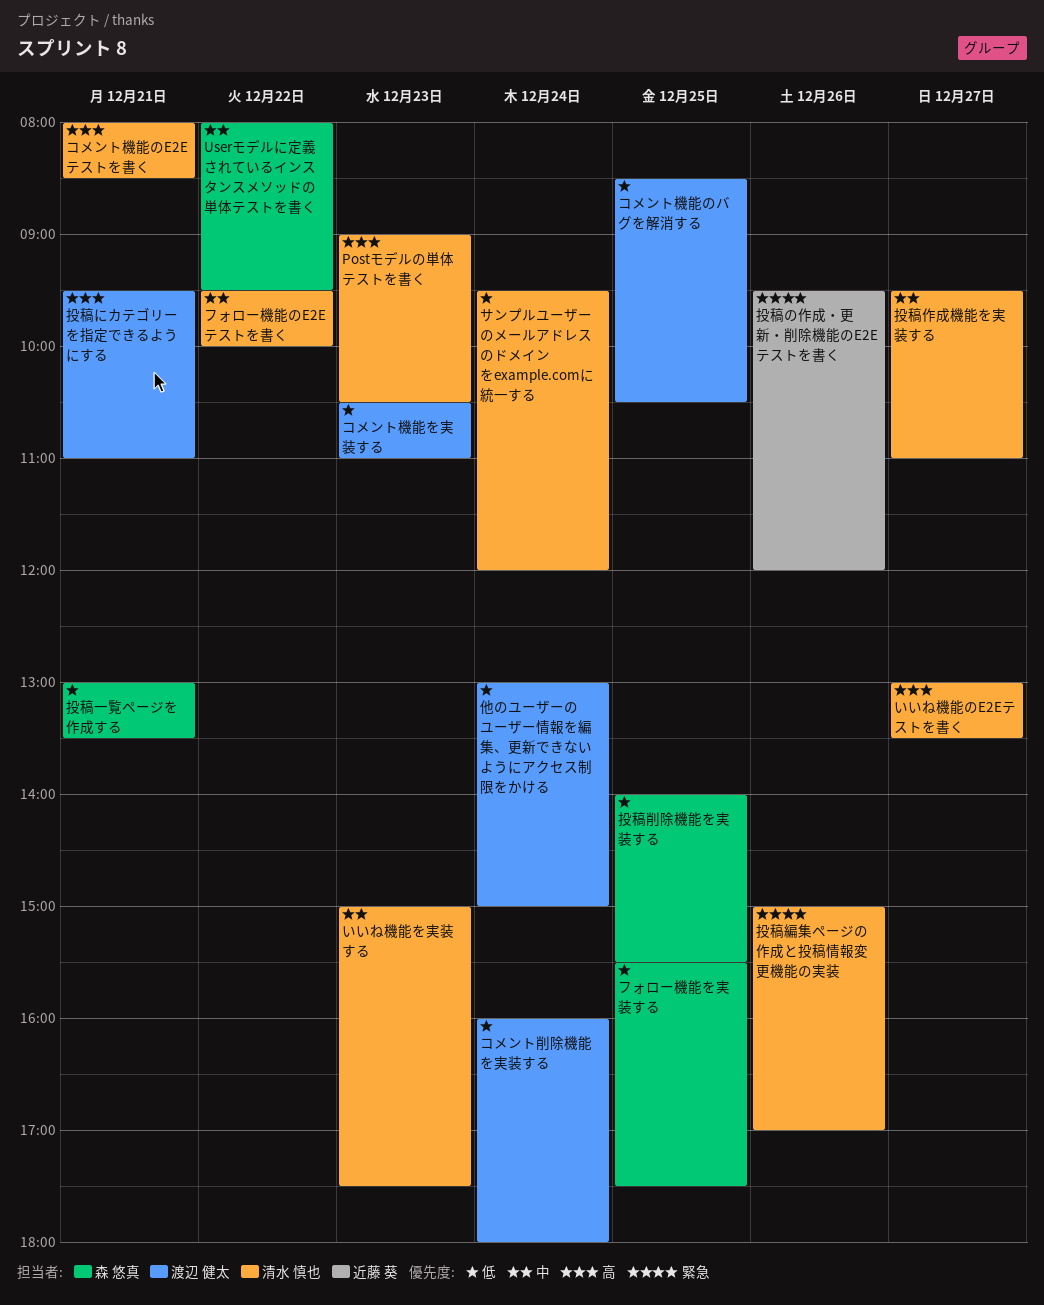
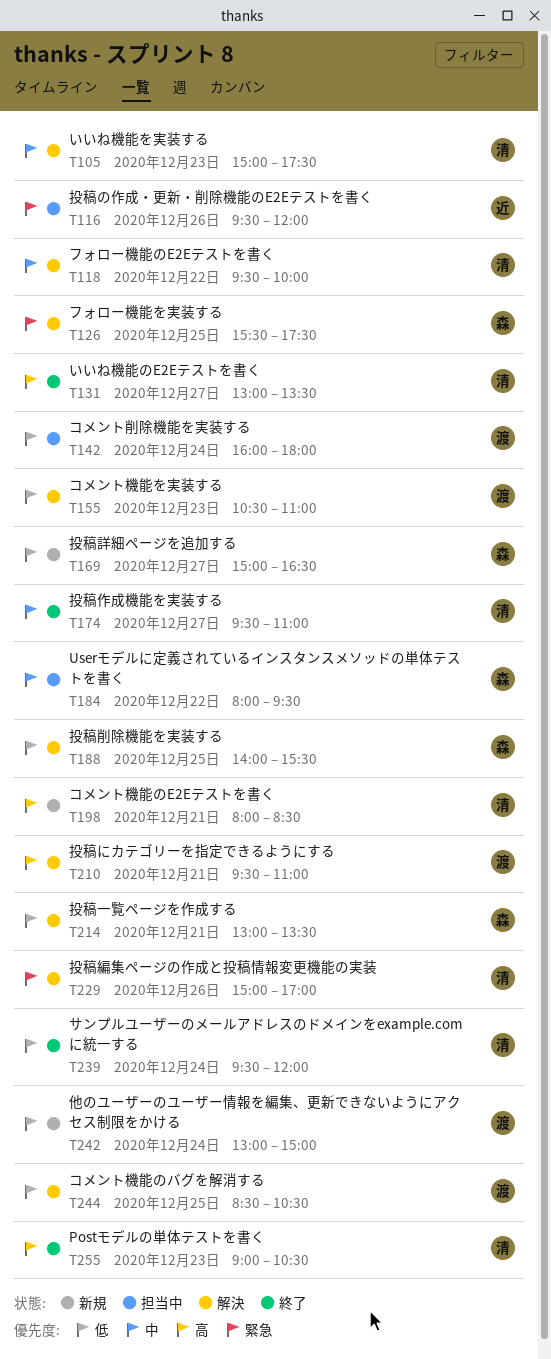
フォロー機能を実装する, priority: 低 -> 緊急
投稿詳細ページを追加する: none -> present

